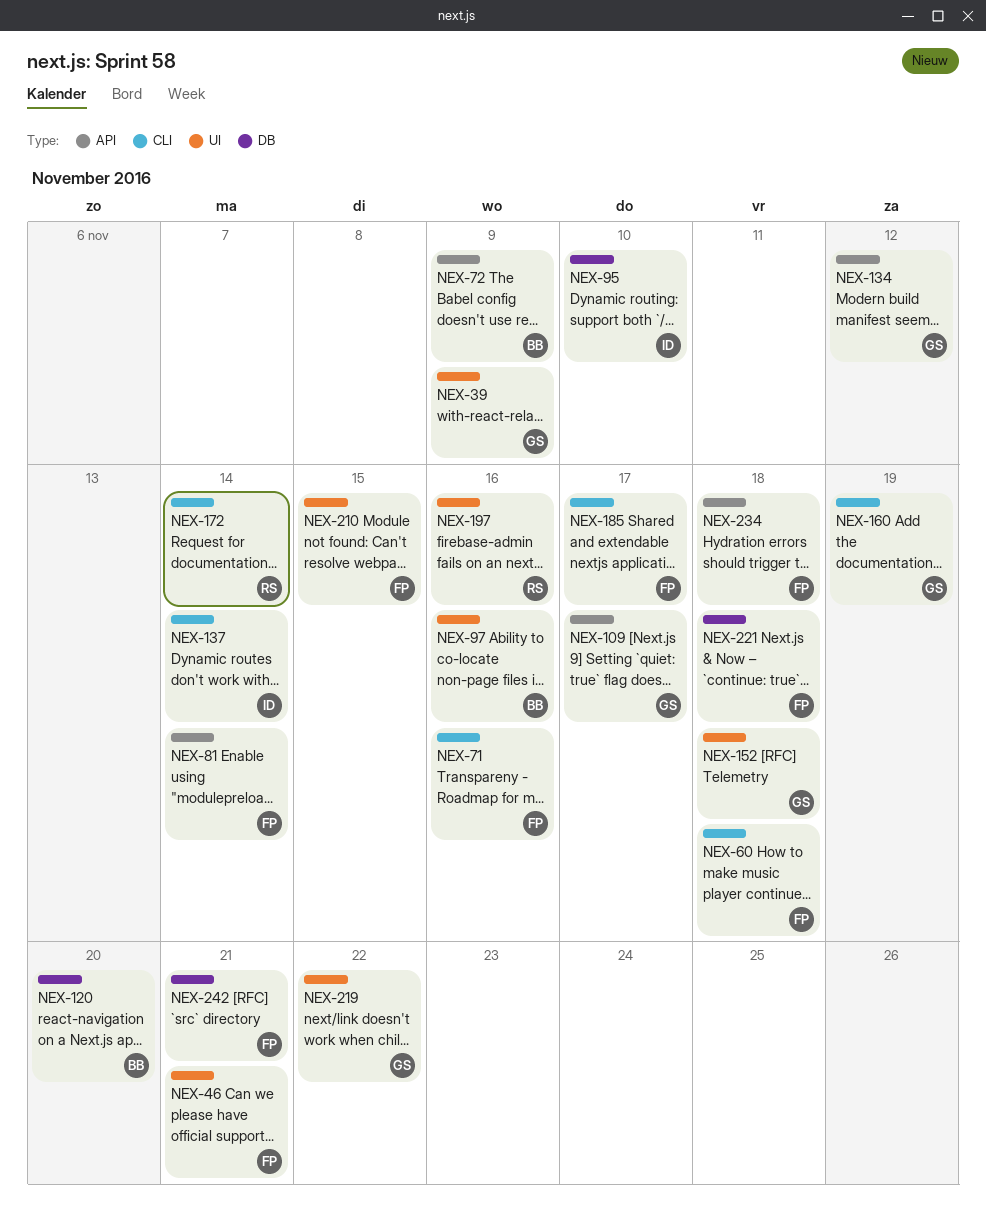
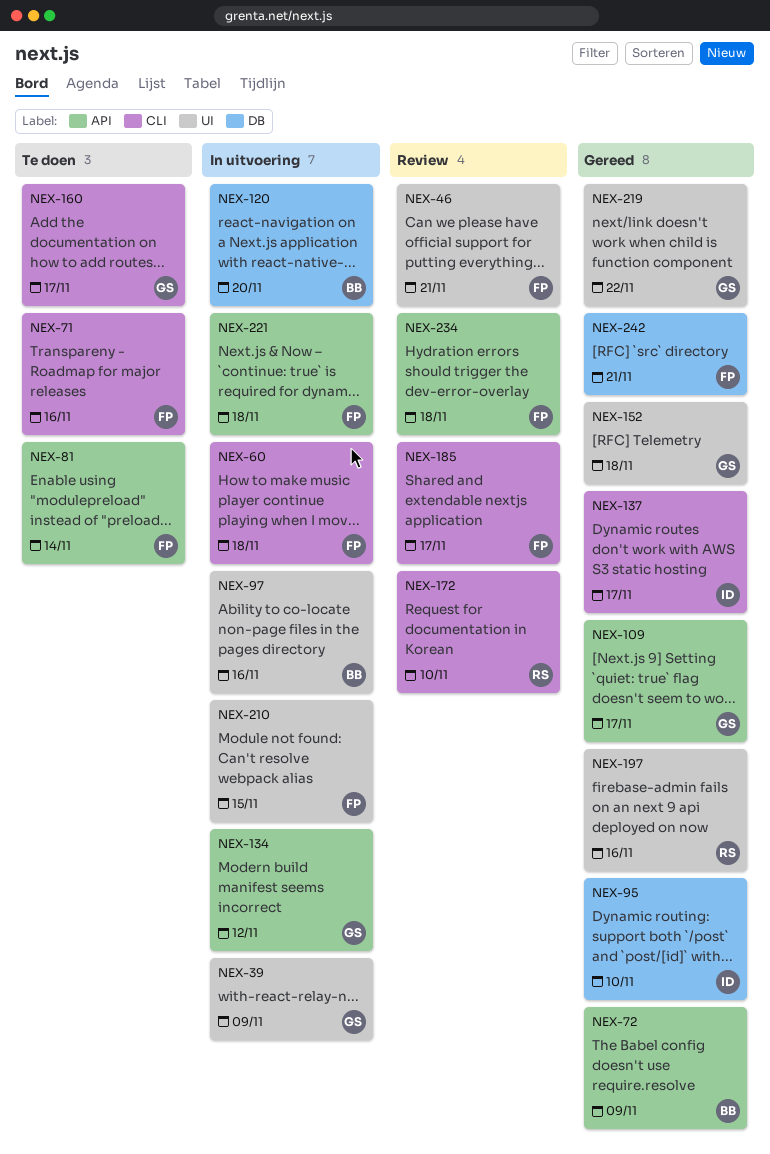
NEX-137, due: Nov 14 -> Nov 17
NEX-160, due: Nov 19 -> Nov 17
NEX-172, due: Nov 14 -> Nov 10
NEX-221, label: DB -> API

